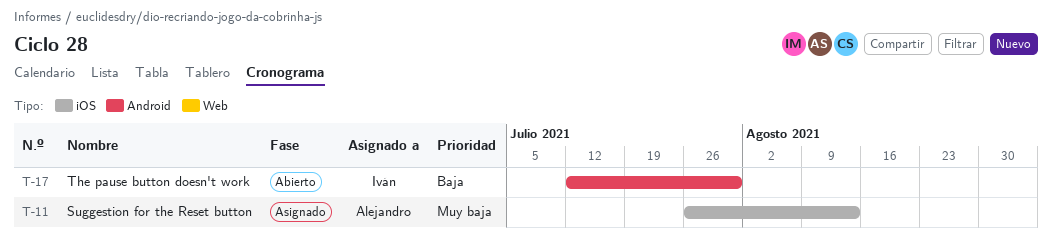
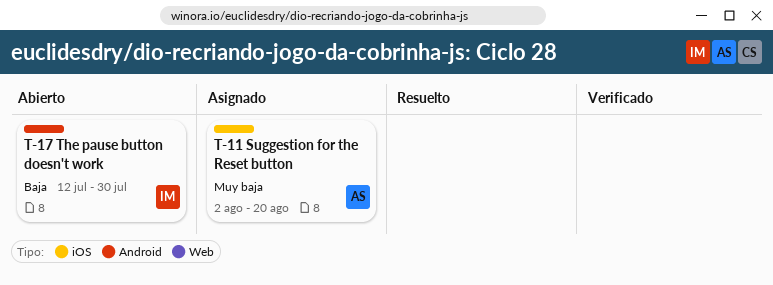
T-11, start: Jul 26 -> Aug 2
T-11, due: Aug 13 -> Aug 20

